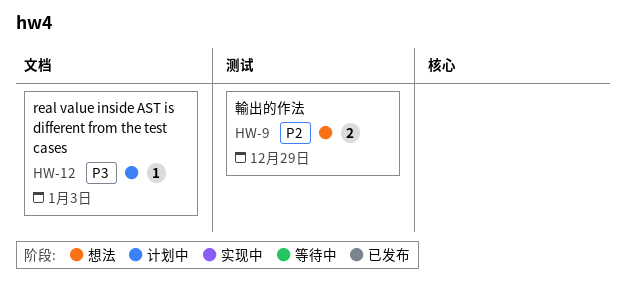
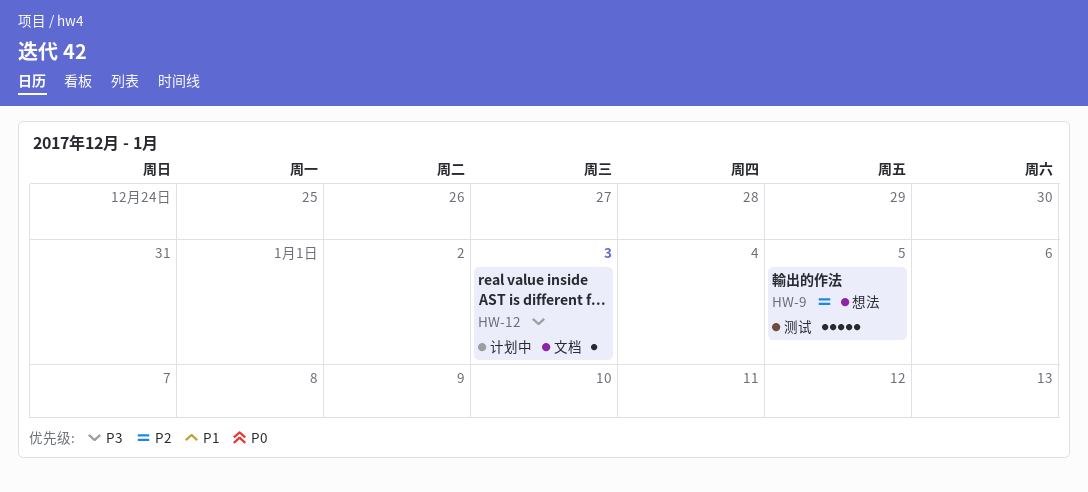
HW-9, estimate: 2 -> 5
HW-9, due: Dec 29 -> Jan 5

